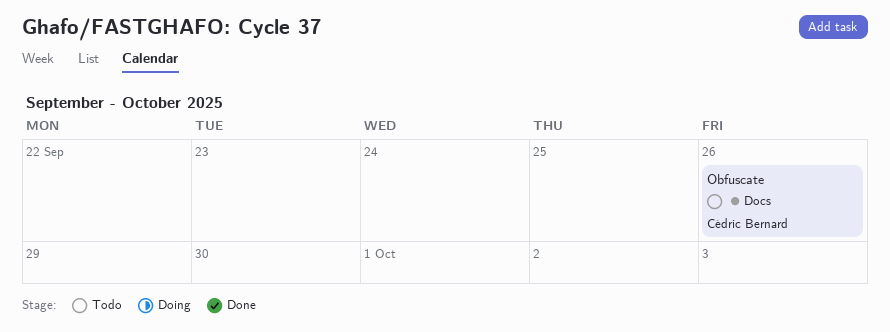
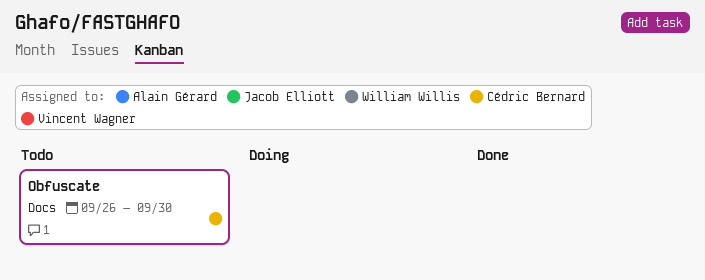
Obfuscate, due: Sep 26 -> Sep 30

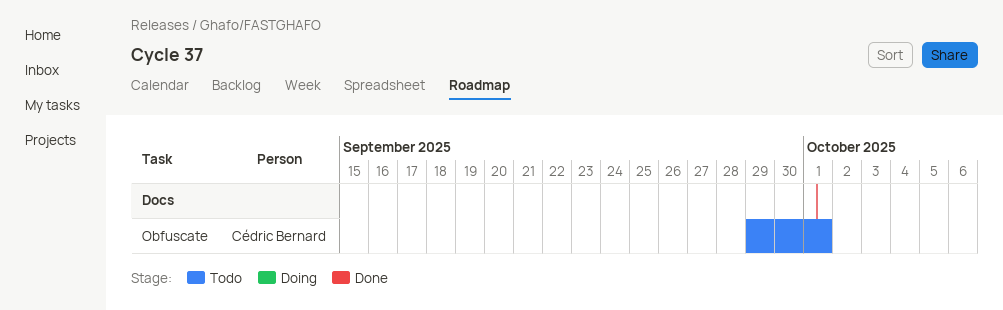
Obfuscate, start: Sep 26 -> Sep 29
Obfuscate, due: Sep 30 -> Oct 1

